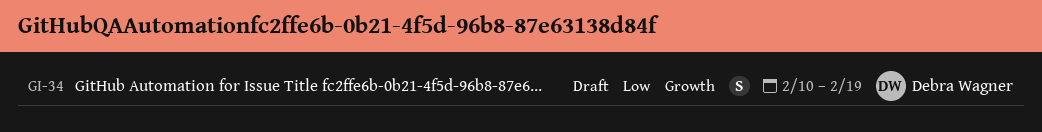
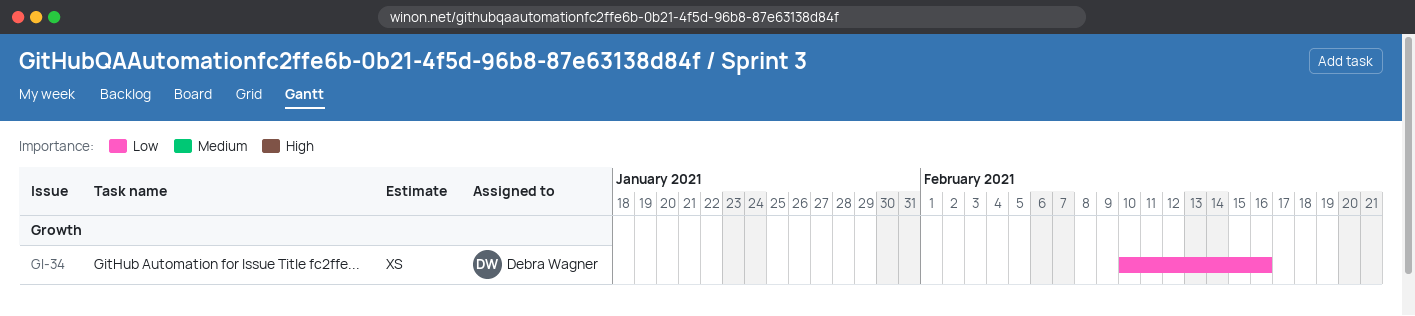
GI-34, estimate: S -> XS
GI-34, due: Feb 19 -> Feb 16

